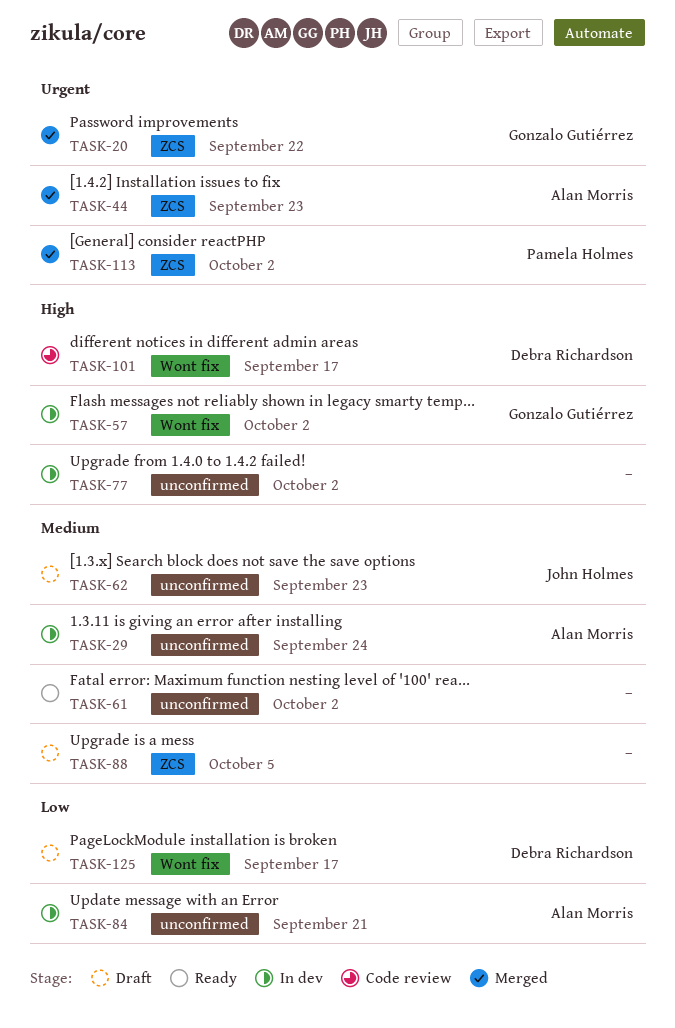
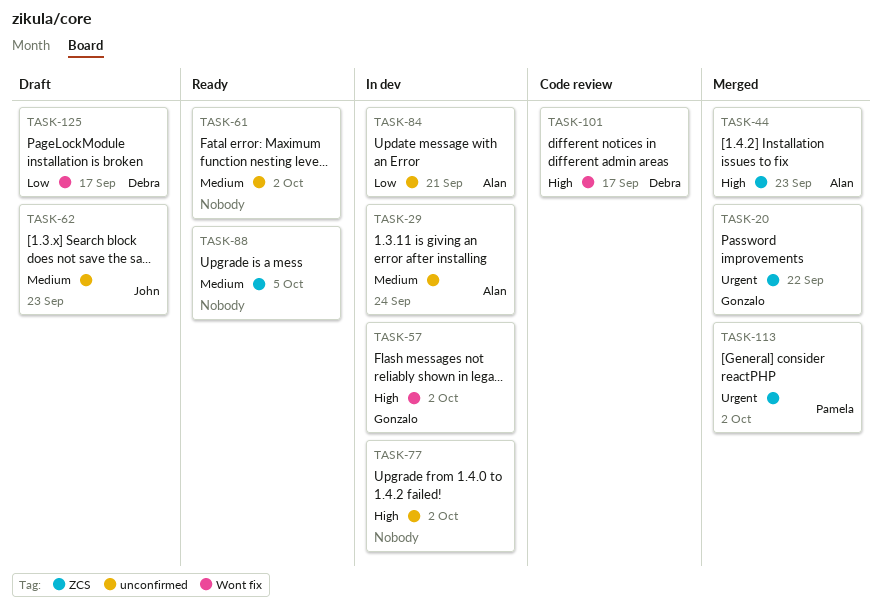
TASK-44, priority: Urgent -> High
TASK-88, status: Draft -> Ready

